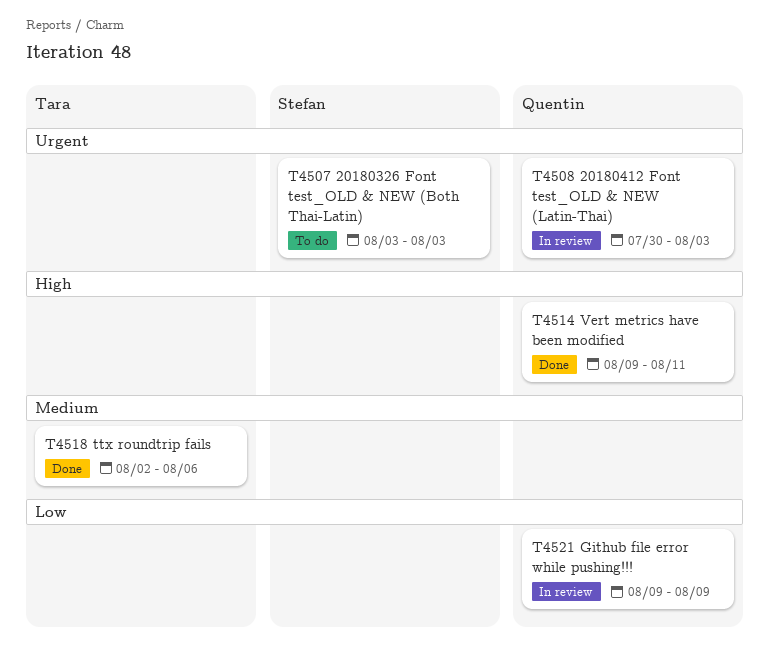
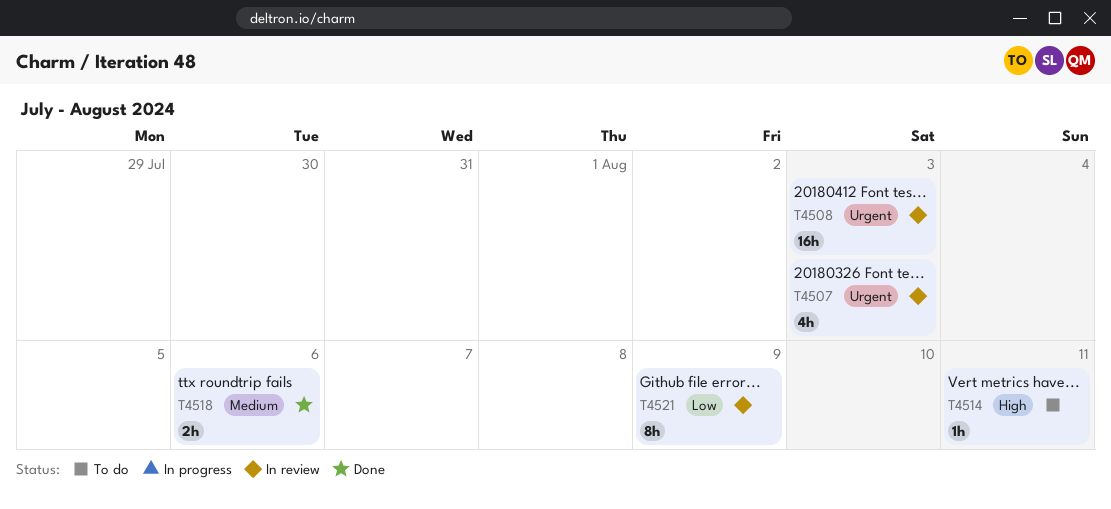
T4507, status: To do -> In review
T4514, status: Done -> To do

